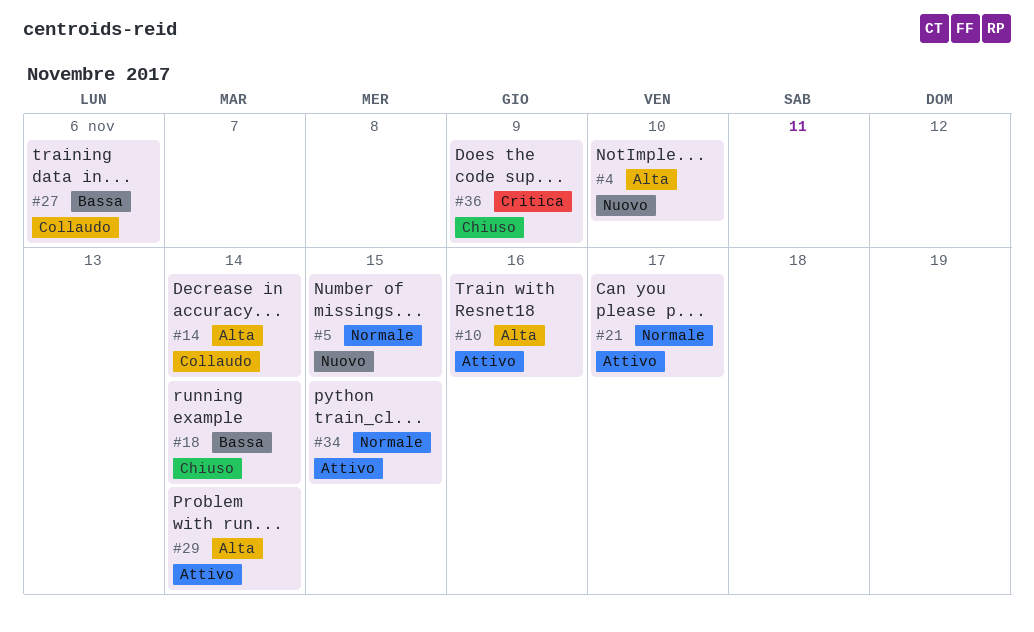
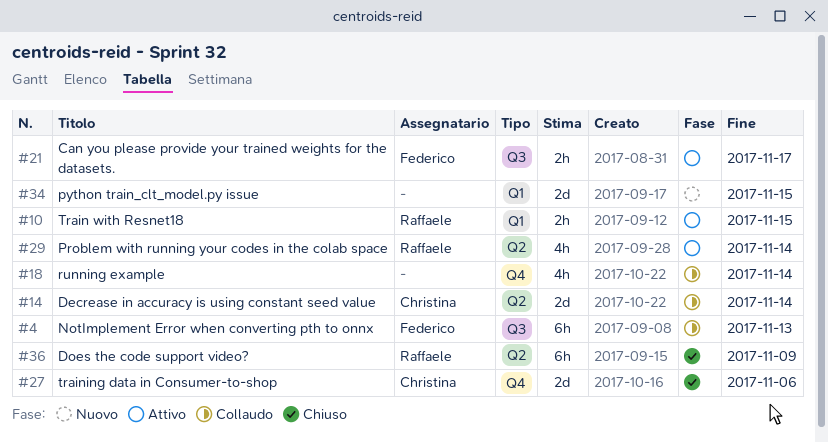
#4, status: Nuovo -> Collaudo
#4, due: Nov 10 -> Nov 13
#5: present -> none
#10, due: Nov 16 -> Nov 15
#18, status: Chiuso -> Collaudo
#27, status: Collaudo -> Chiuso
#34, status: Attivo -> Nuovo

